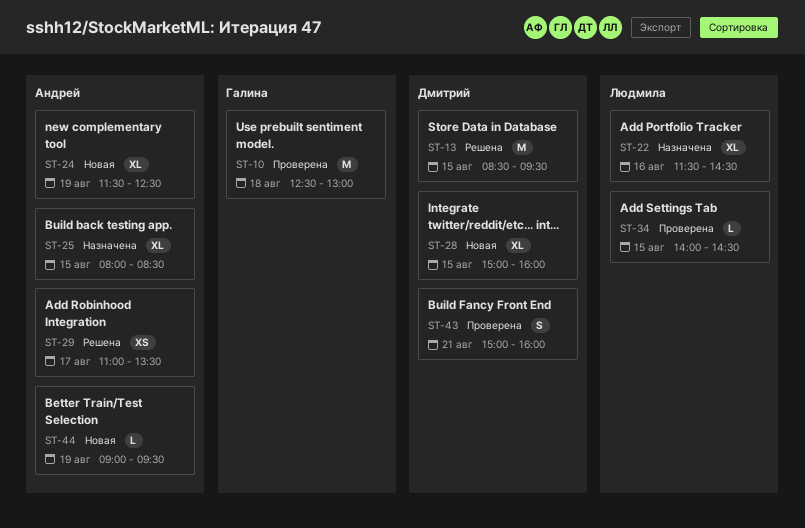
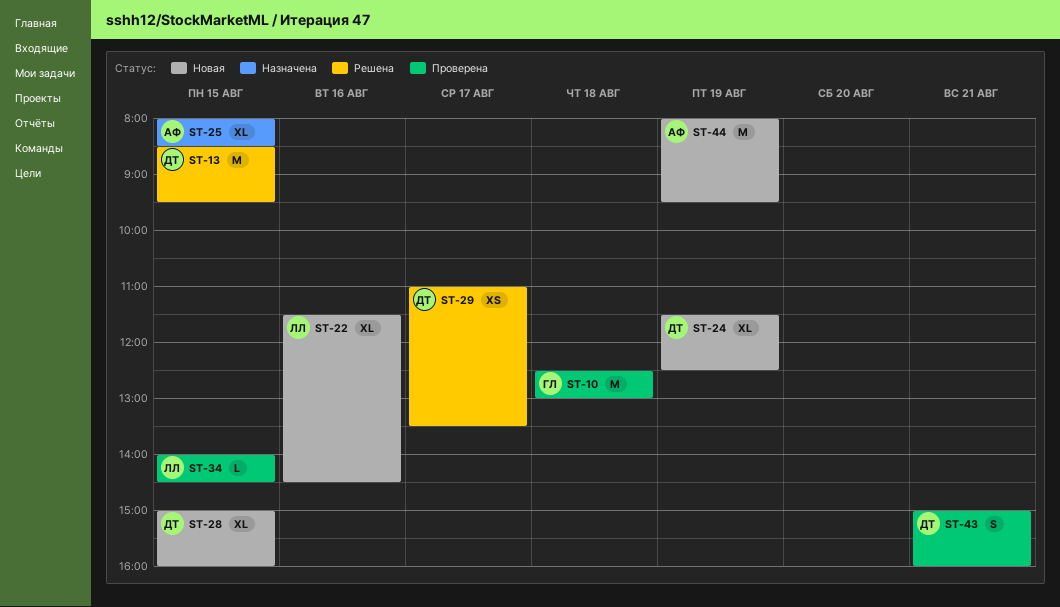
ST-22, status: Назначена -> Новая
ST-24, owner: Андрей -> Дмитрий
ST-29, owner: Андрей -> Дмитрий
ST-44, estimate: L -> M
ST-44, begins: 09:00 -> 08:00

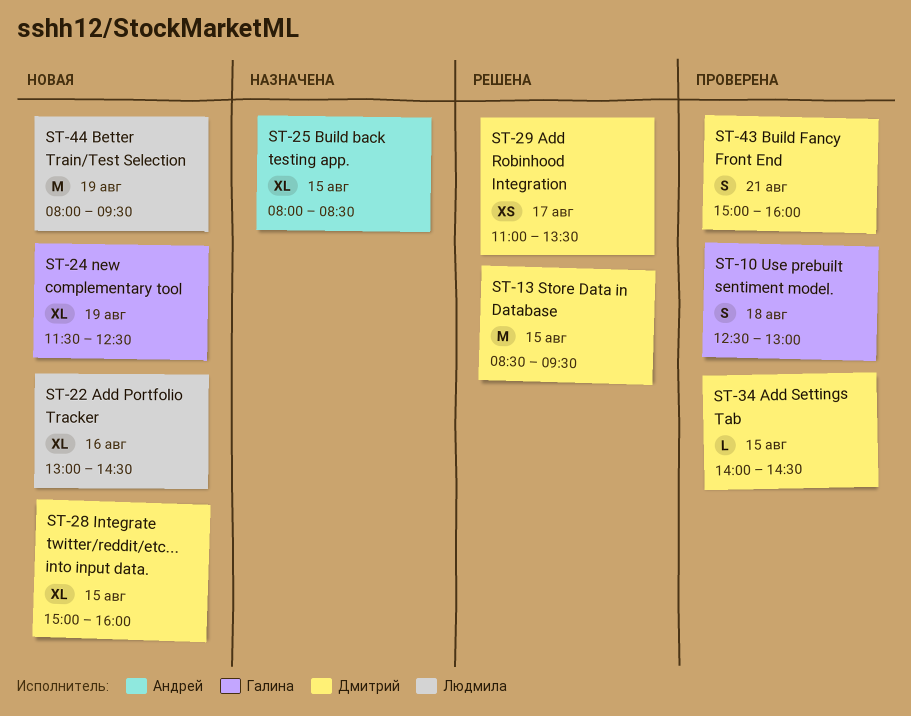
ST-10, estimate: M -> S
ST-22, begins: 11:30 -> 13:00
ST-24, owner: Дмитрий -> Галина
ST-34, owner: Людмила -> Дмитрий
ST-44, owner: Андрей -> Людмила

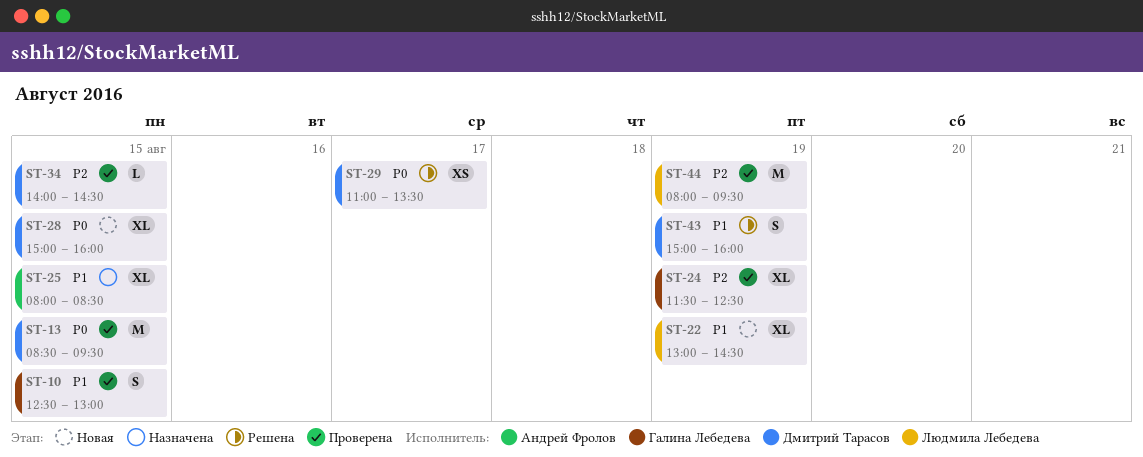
ST-10, day: Aug 18 -> Aug 15
ST-13, status: Решена -> Проверена
ST-22, day: Aug 16 -> Aug 19
ST-24, status: Новая -> Проверена
ST-43, status: Проверена -> Решена
ST-43, day: Aug 21 -> Aug 19
ST-44, status: Новая -> Проверена

